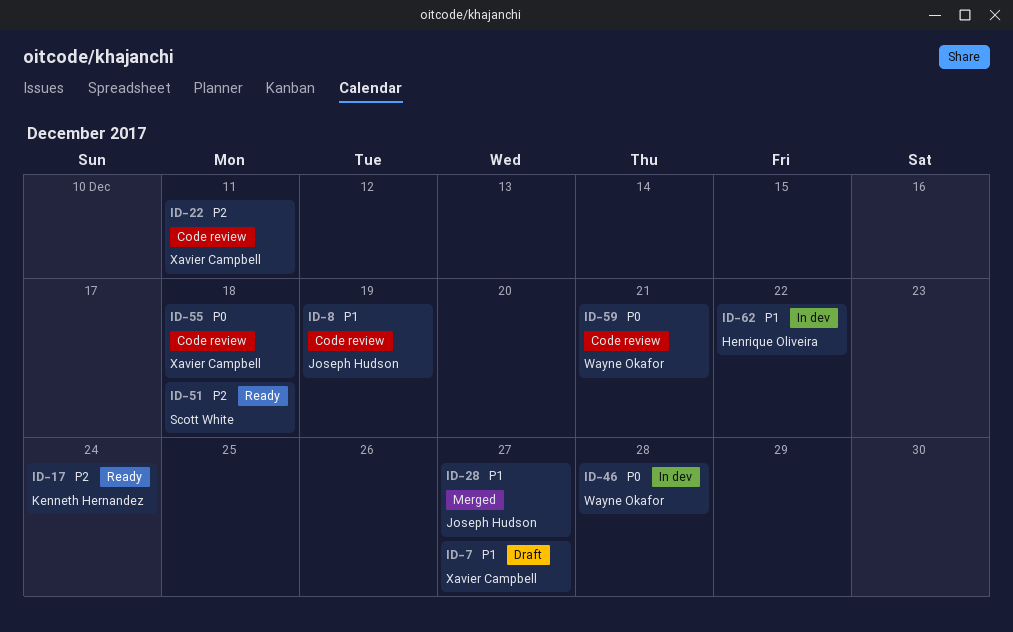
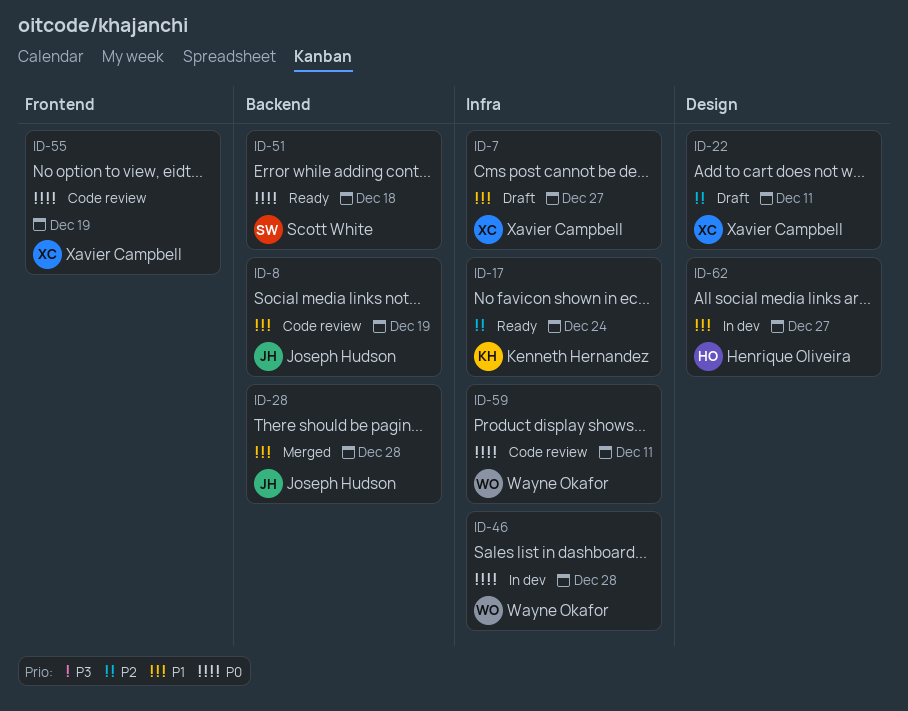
ID-22, status: Code review -> Draft
ID-28, due: Dec 27 -> Dec 28
ID-51, priority: P2 -> P0
ID-55, due: Dec 18 -> Dec 19
ID-59, due: Dec 21 -> Dec 11
ID-62, due: Dec 22 -> Dec 27

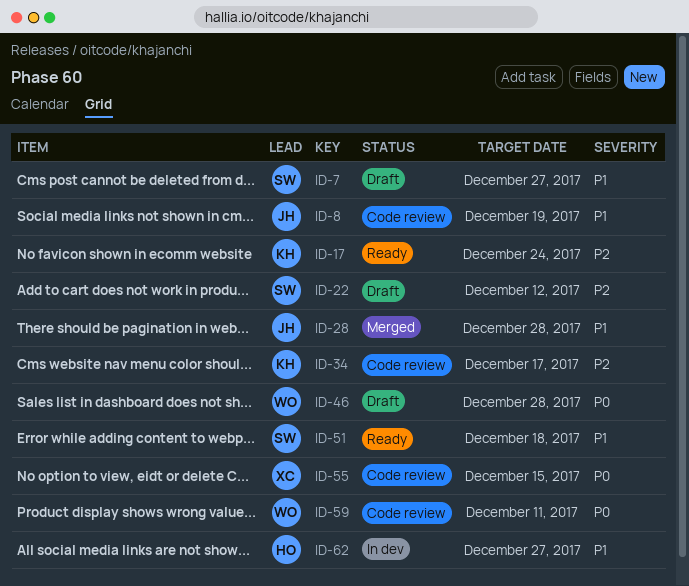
ID-7, owner: Xavier Campbell -> Scott White
ID-22, owner: Xavier Campbell -> Scott White
ID-22, due: Dec 11 -> Dec 12
ID-34: none -> present
ID-46, status: In dev -> Draft
ID-51, priority: P0 -> P1
ID-55, due: Dec 19 -> Dec 15

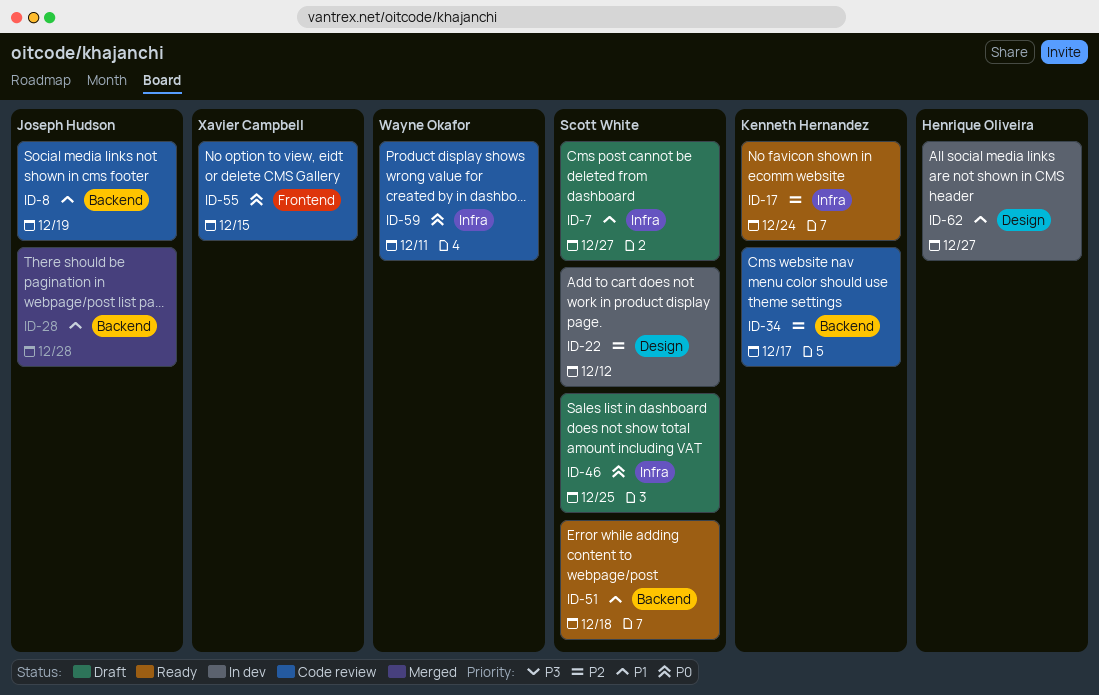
ID-22, status: Draft -> In dev
ID-46, owner: Wayne Okafor -> Scott White
ID-46, due: Dec 28 -> Dec 25

